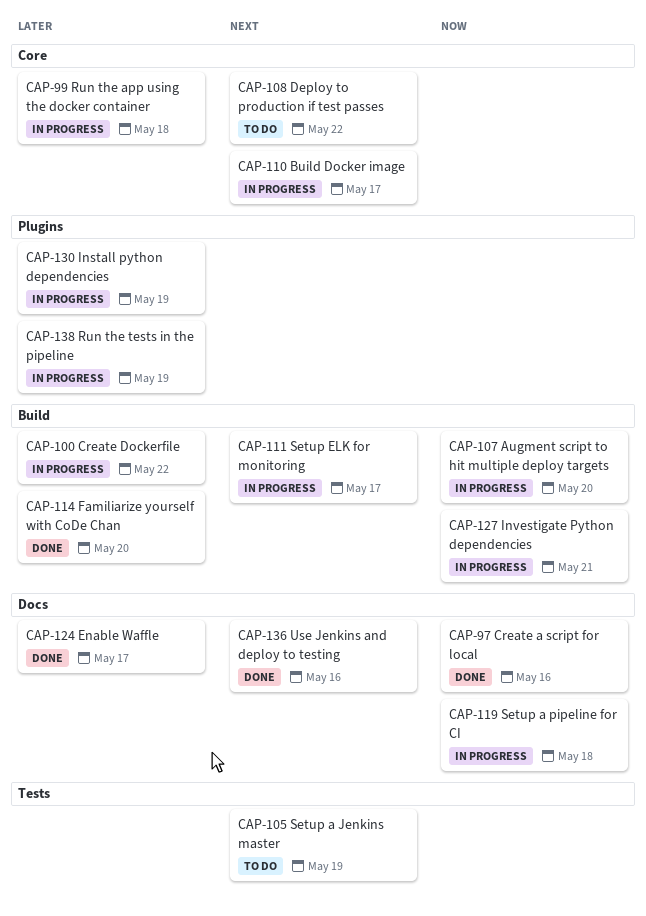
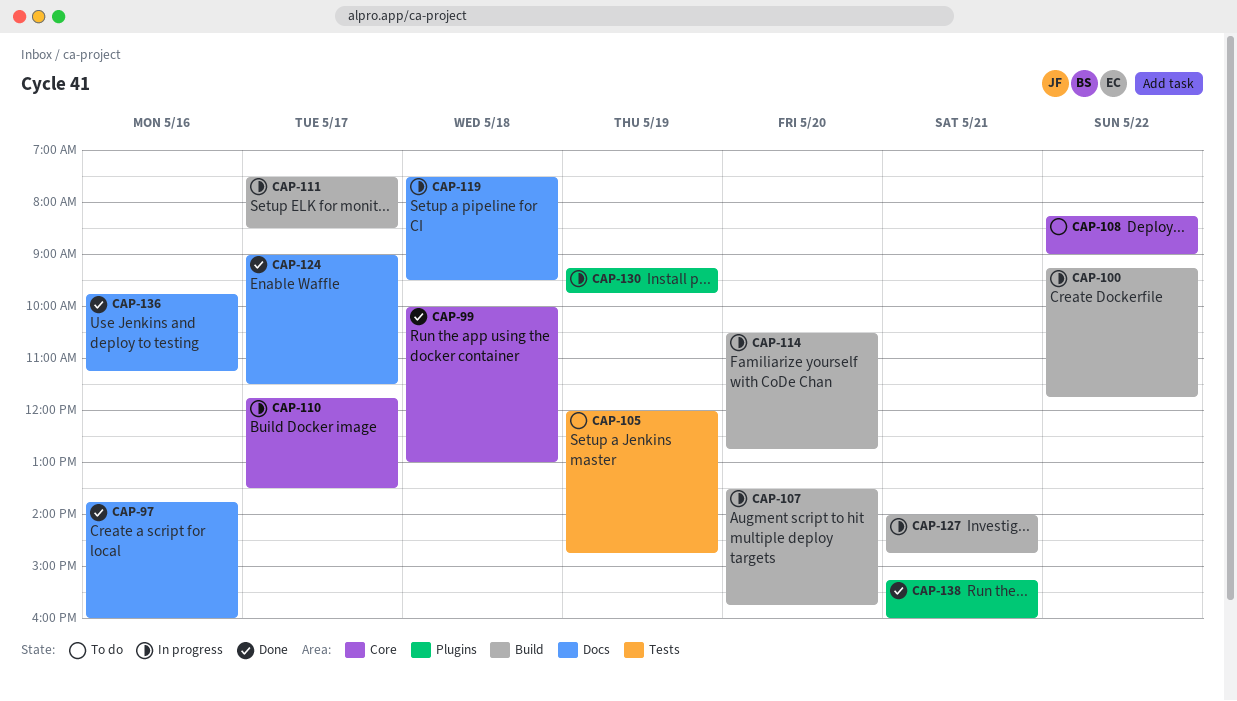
CAP-99, status: In progress -> Done
CAP-114, status: Done -> In progress
CAP-138, status: In progress -> Done
CAP-138, day: May 19 -> May 21

